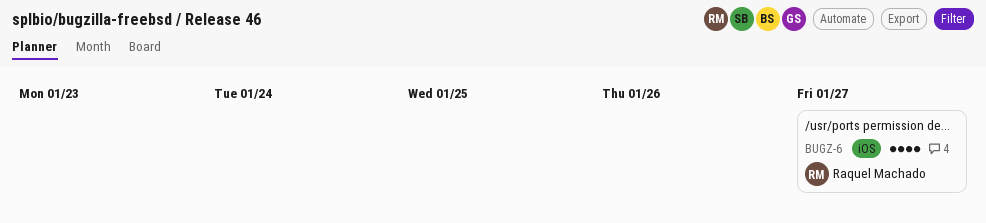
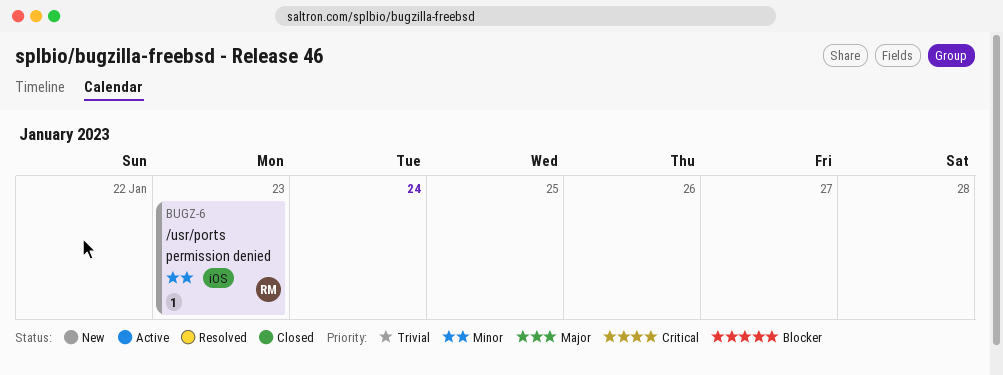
BUGZ-6, estimate: 4 -> 1
BUGZ-6, due: Jan 27 -> Jan 23

